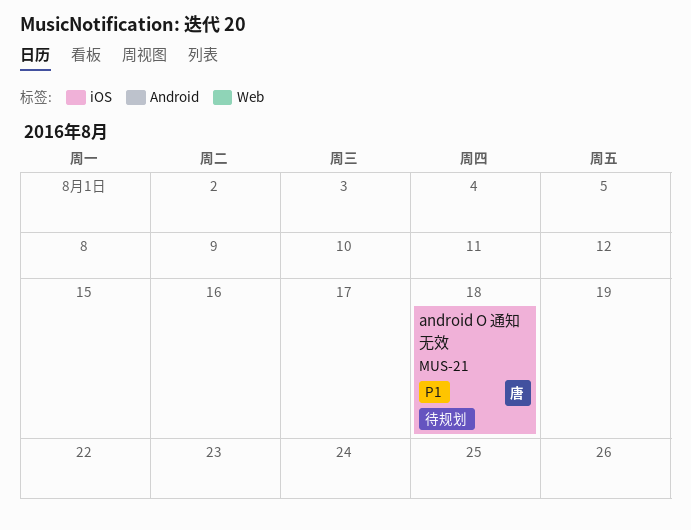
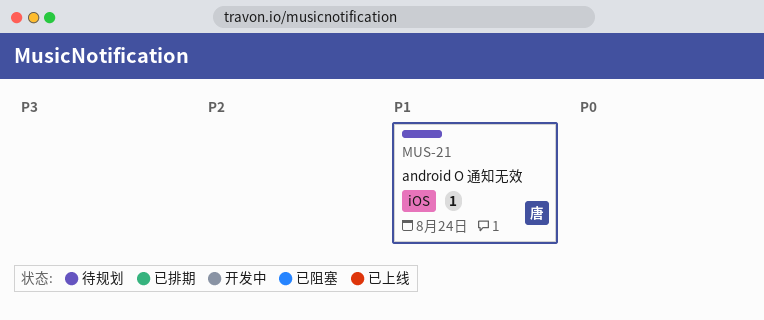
MUS-21, due: Aug 18 -> Aug 24

